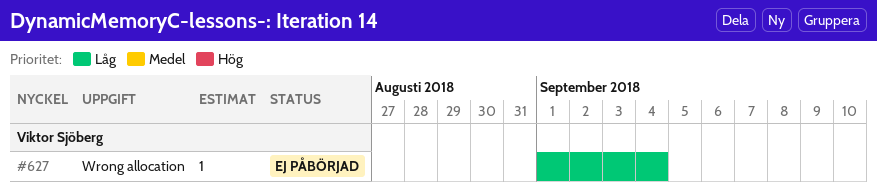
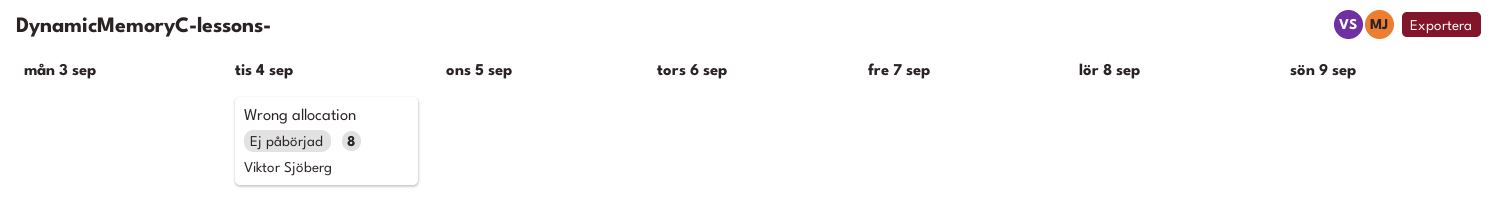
Wrong allocation, estimate: 1 -> 8

